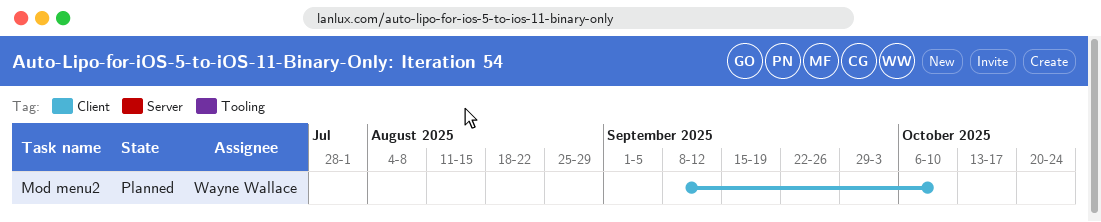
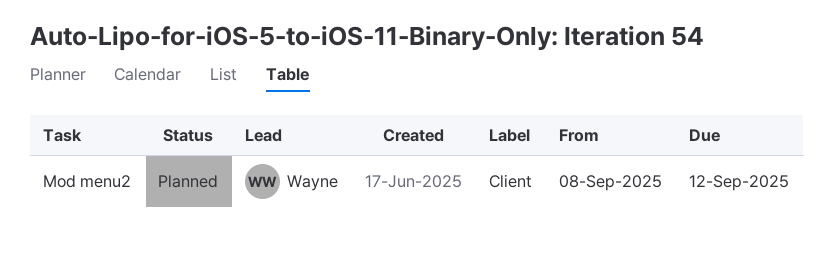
Mod menu2, due: Oct 10 -> Sep 12

